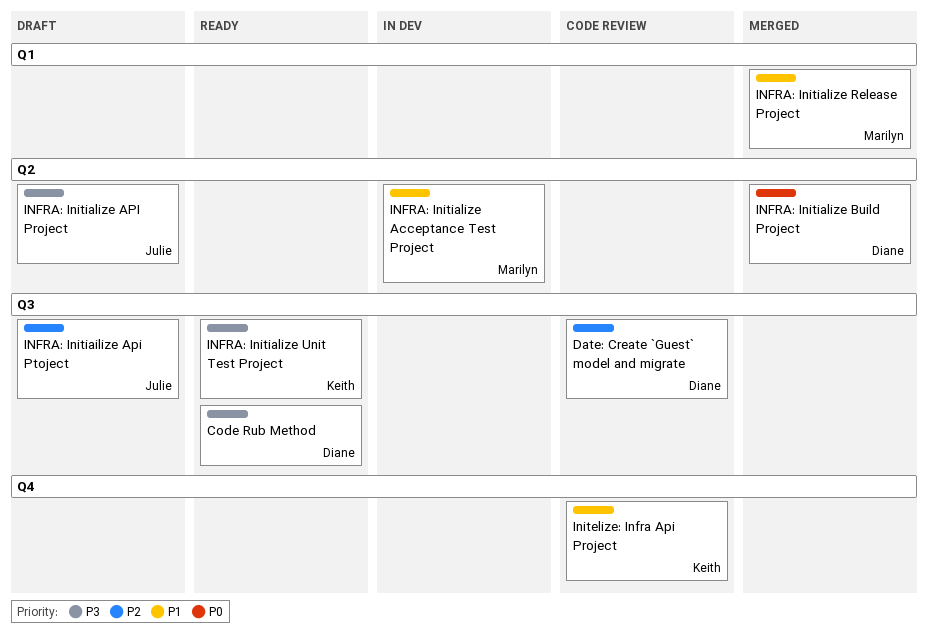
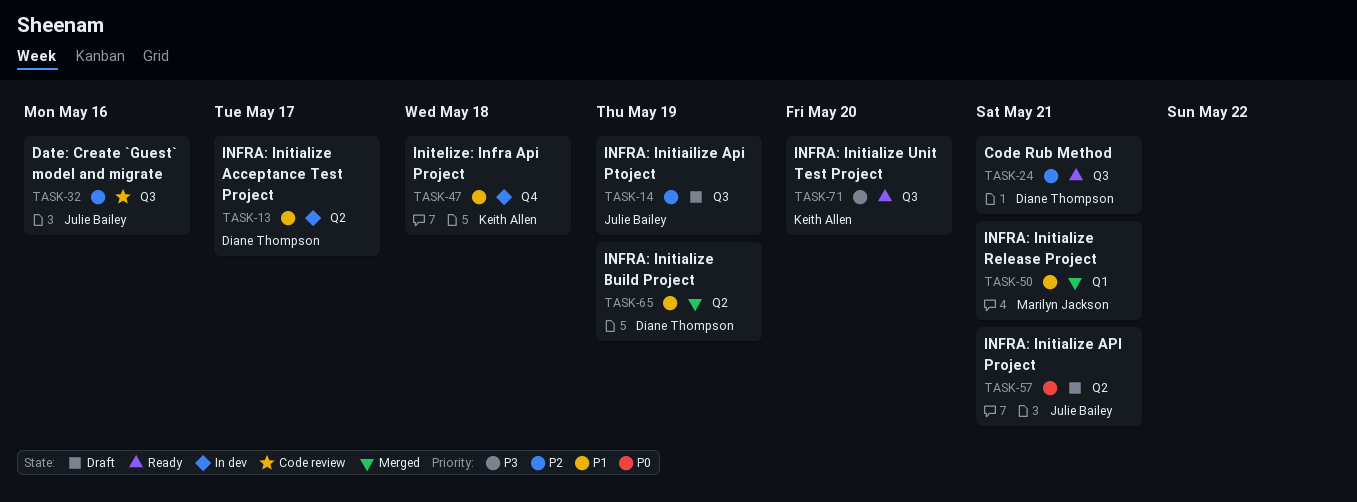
Code Rub Method, priority: P3 -> P2
Date: Create `Guest` model and migrate, owner: Diane Thompson -> Julie Bailey
INFRA: Initialize Acceptance Test Project, owner: Marilyn Jackson -> Diane Thompson
INFRA: Initialize API Project, priority: P3 -> P0
INFRA: Initialize Build Project, priority: P0 -> P1
Initelize: Infra Api Project, status: Code review -> In dev

